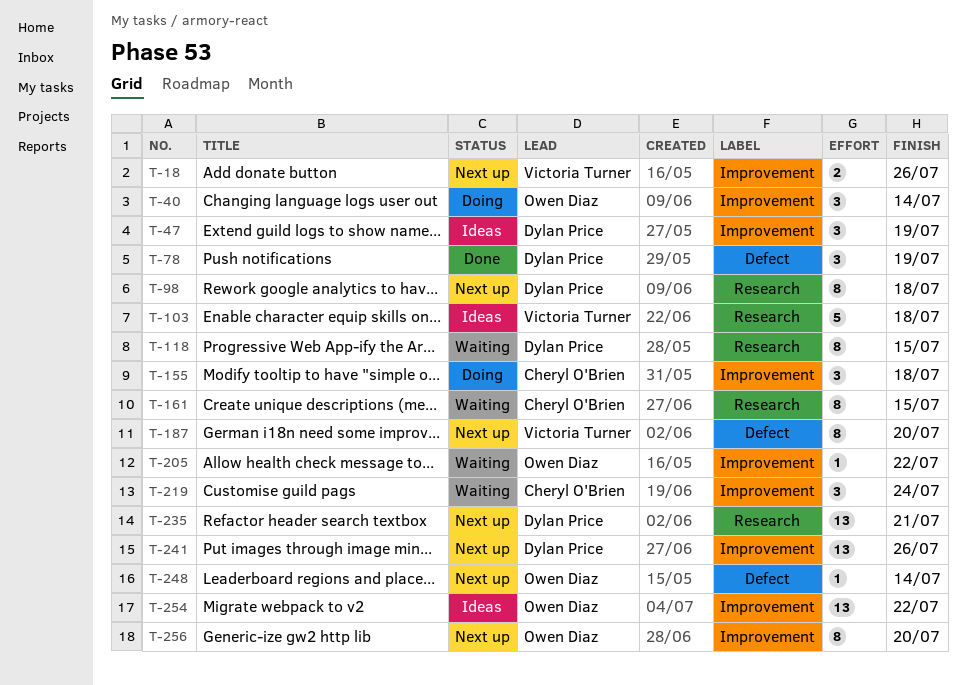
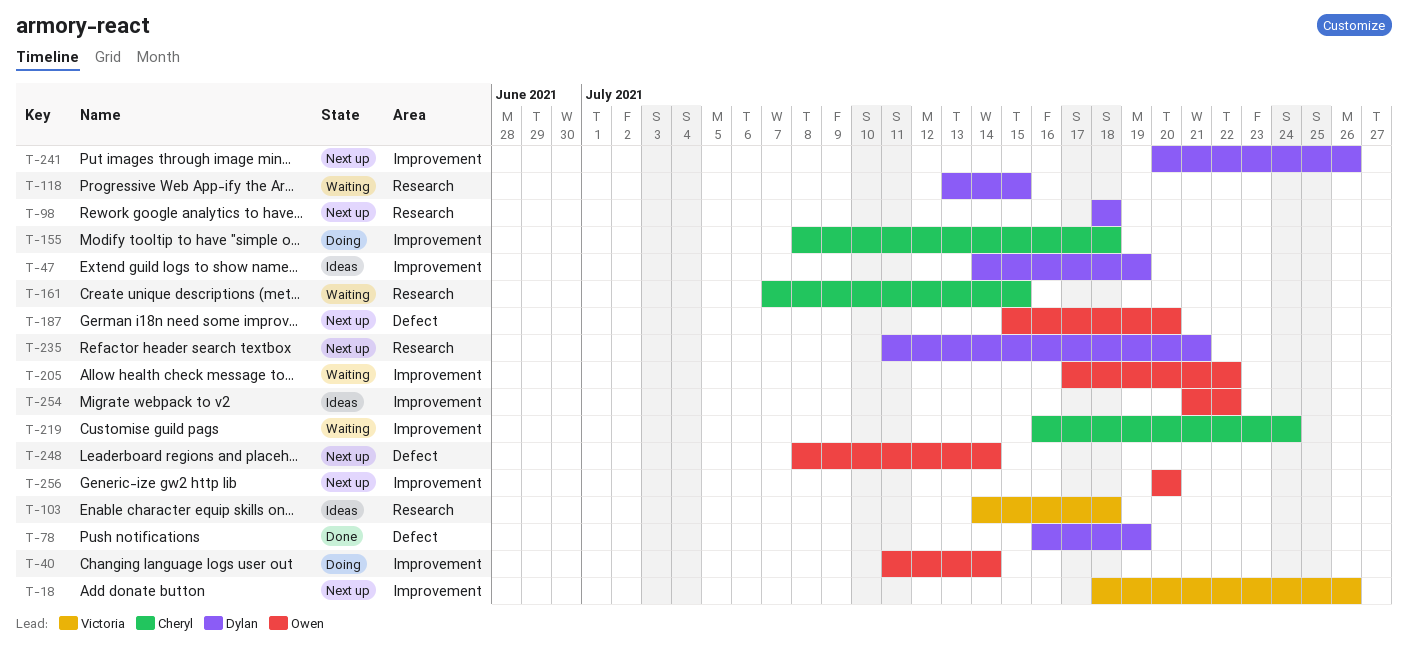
T-187, owner: Victoria Turner -> Owen Diaz

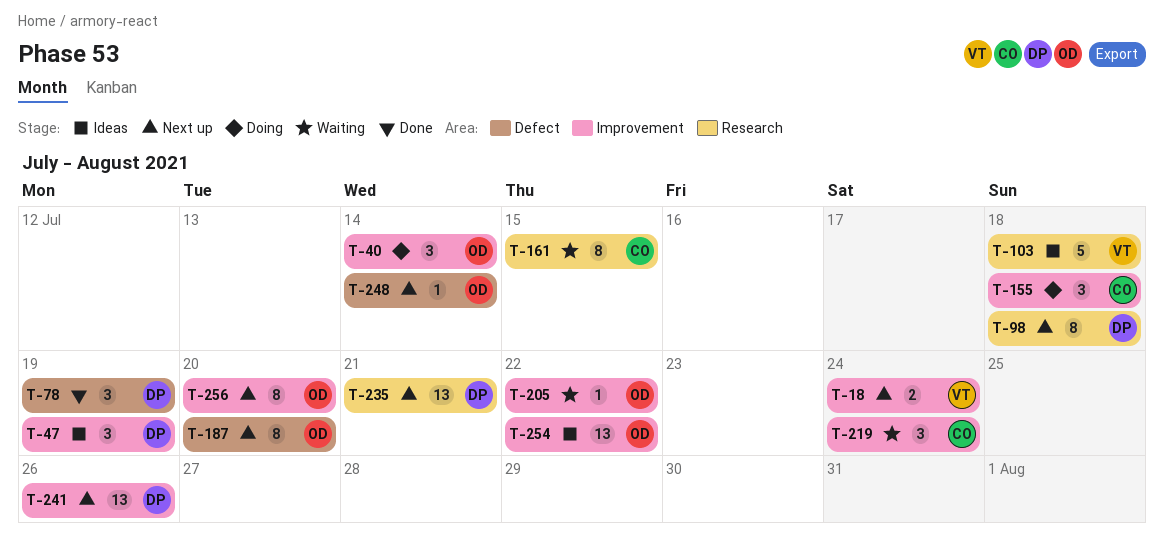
T-18, due: Jul 26 -> Jul 24
T-118: present -> none

